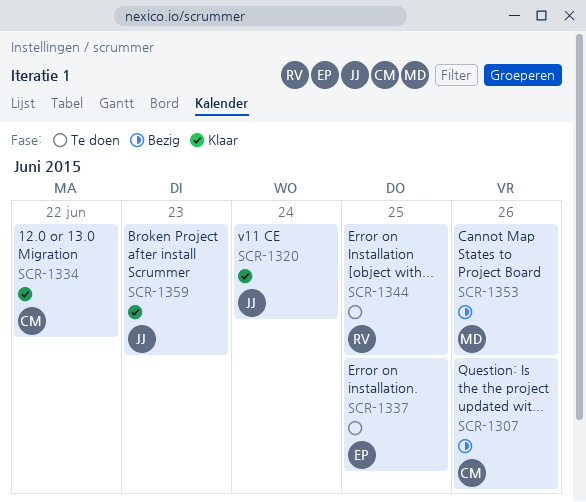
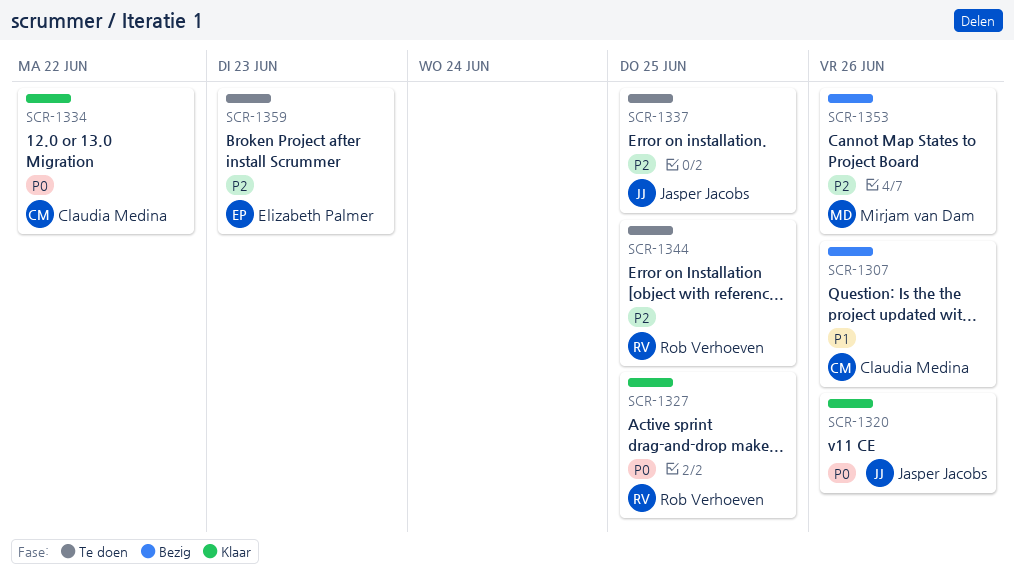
SCR-1320, due: Jun 24 -> Jun 26
SCR-1327: none -> present
SCR-1337, owner: Elizabeth Palmer -> Jasper Jacobs
SCR-1359, status: Klaar -> Te doen
SCR-1359, owner: Jasper Jacobs -> Elizabeth Palmer

